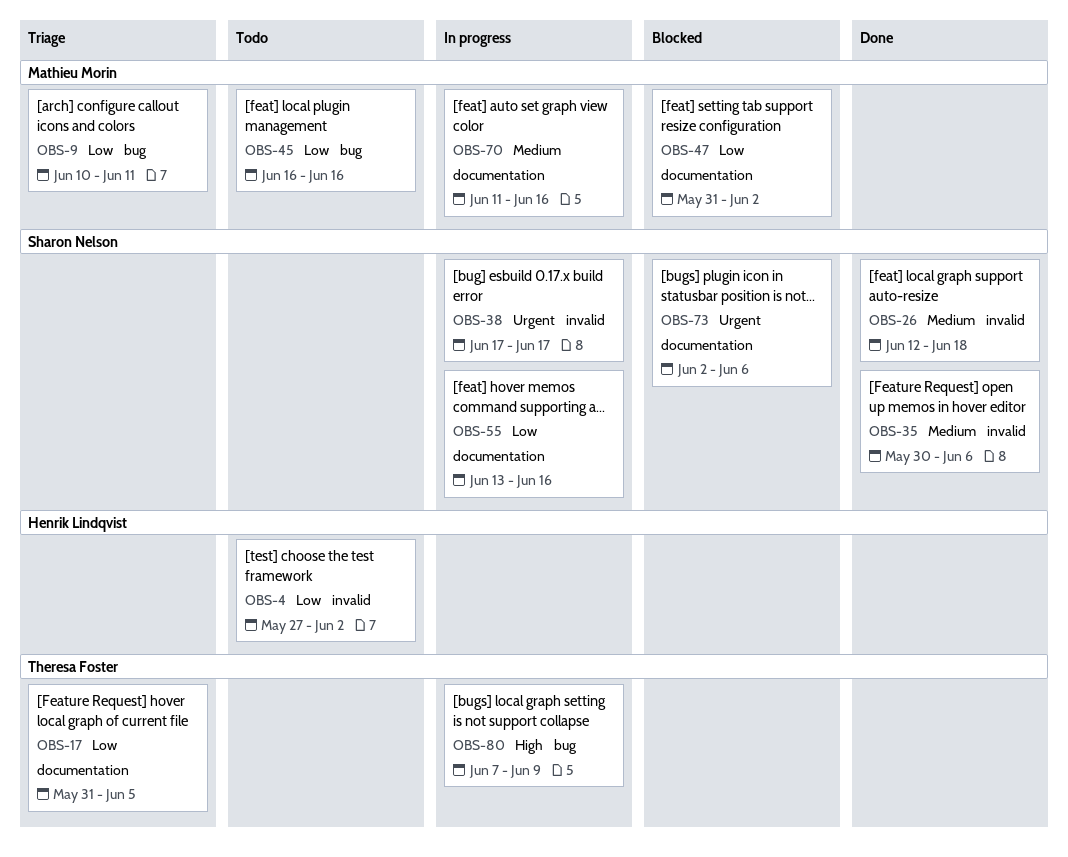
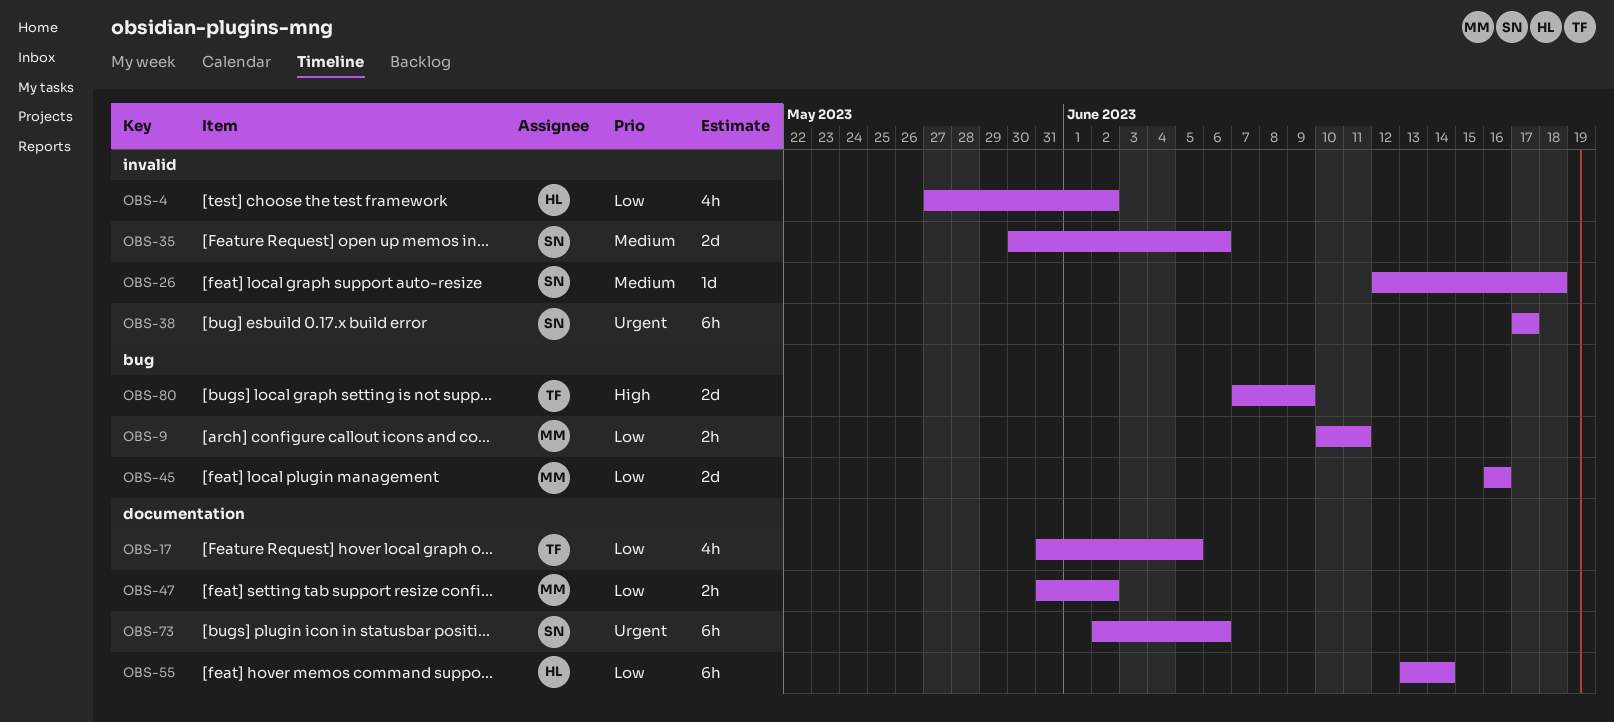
OBS-55, owner: Sharon Nelson -> Henrik Lindqvist
OBS-55, due: Jun 16 -> Jun 14
OBS-70: present -> none

